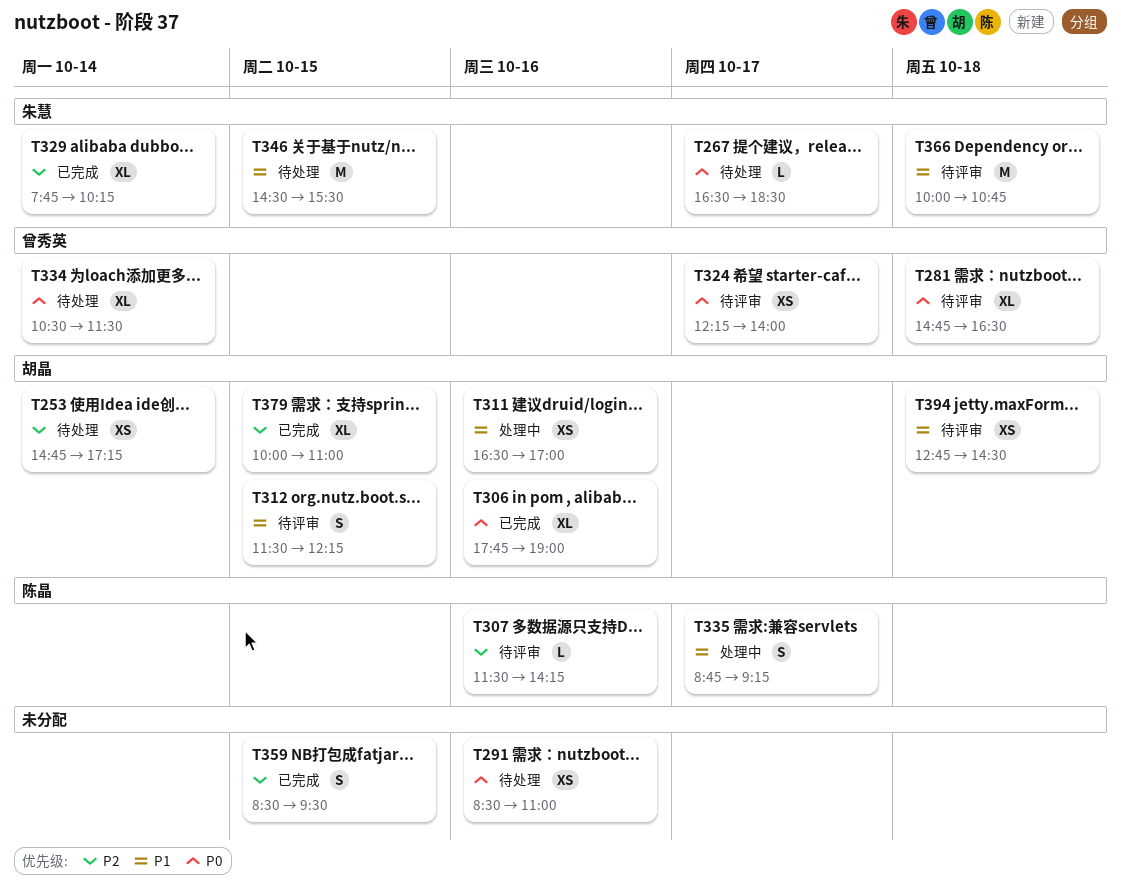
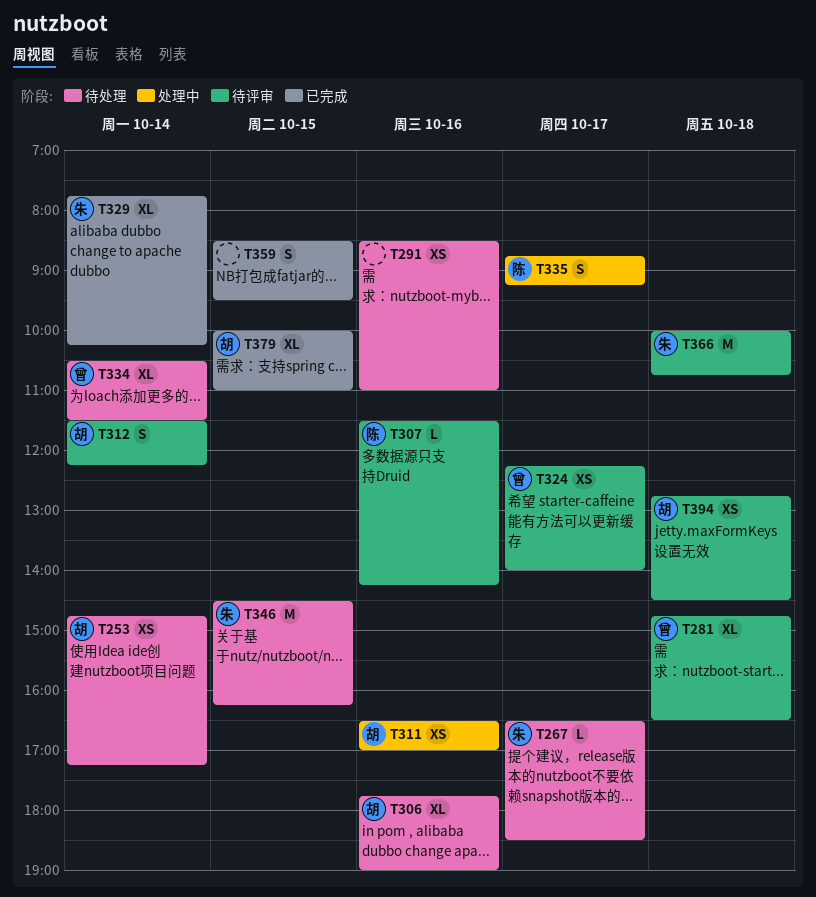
T306, status: 已完成 -> 待处理
T312, day: Oct 15 -> Oct 14
T346, ends: 15:30 -> 16:15

